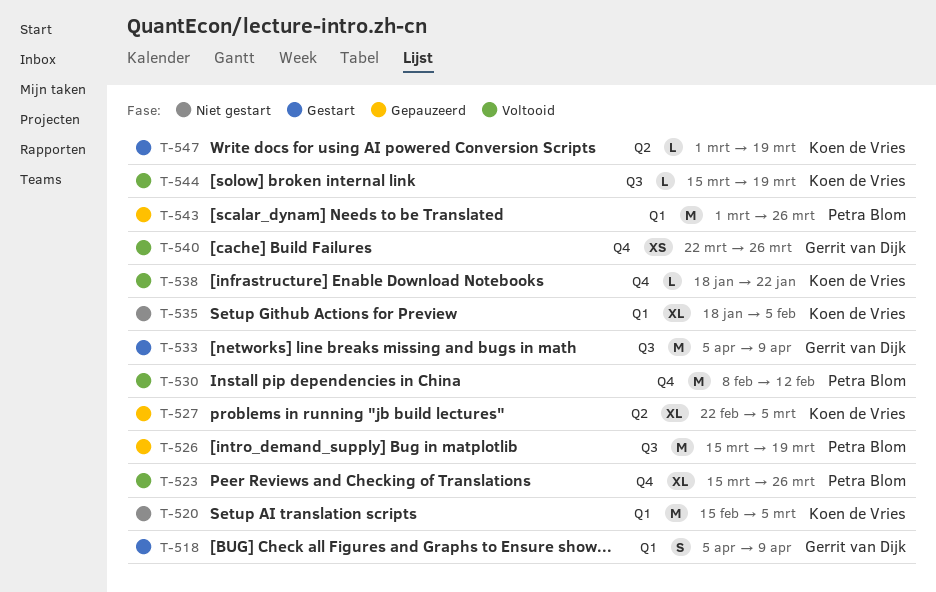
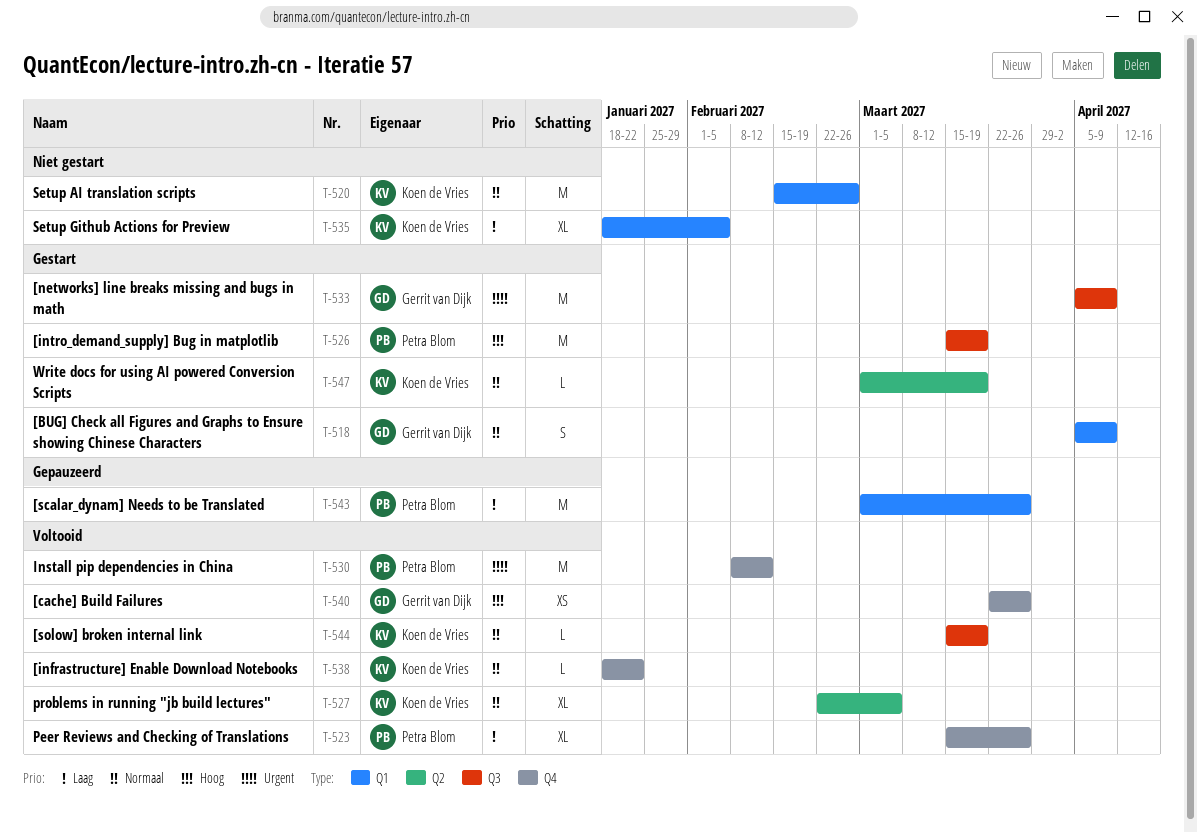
T-520, due: Mar 5 -> Feb 26
T-526, status: Gepauzeerd -> Gestart
T-527, status: Gepauzeerd -> Voltooid

